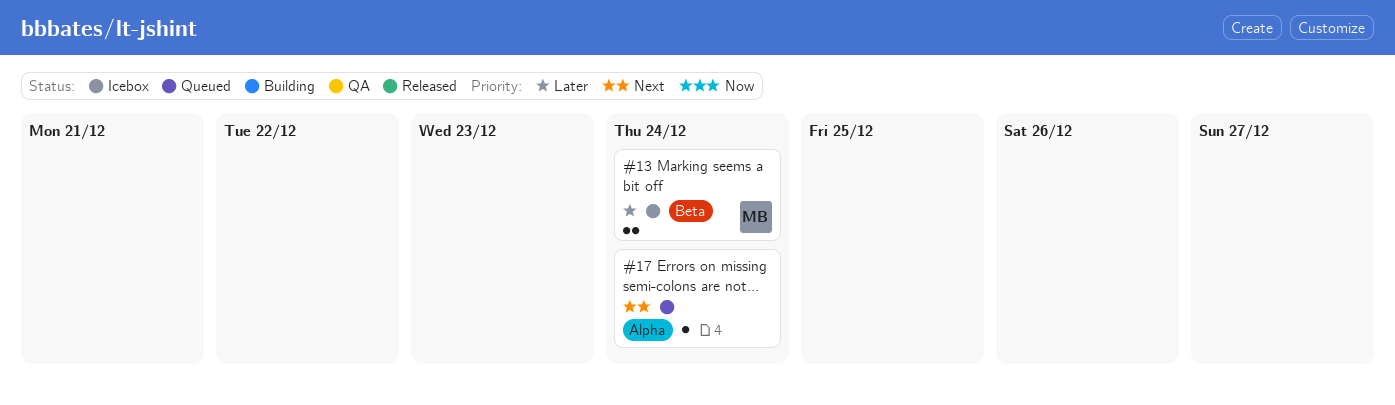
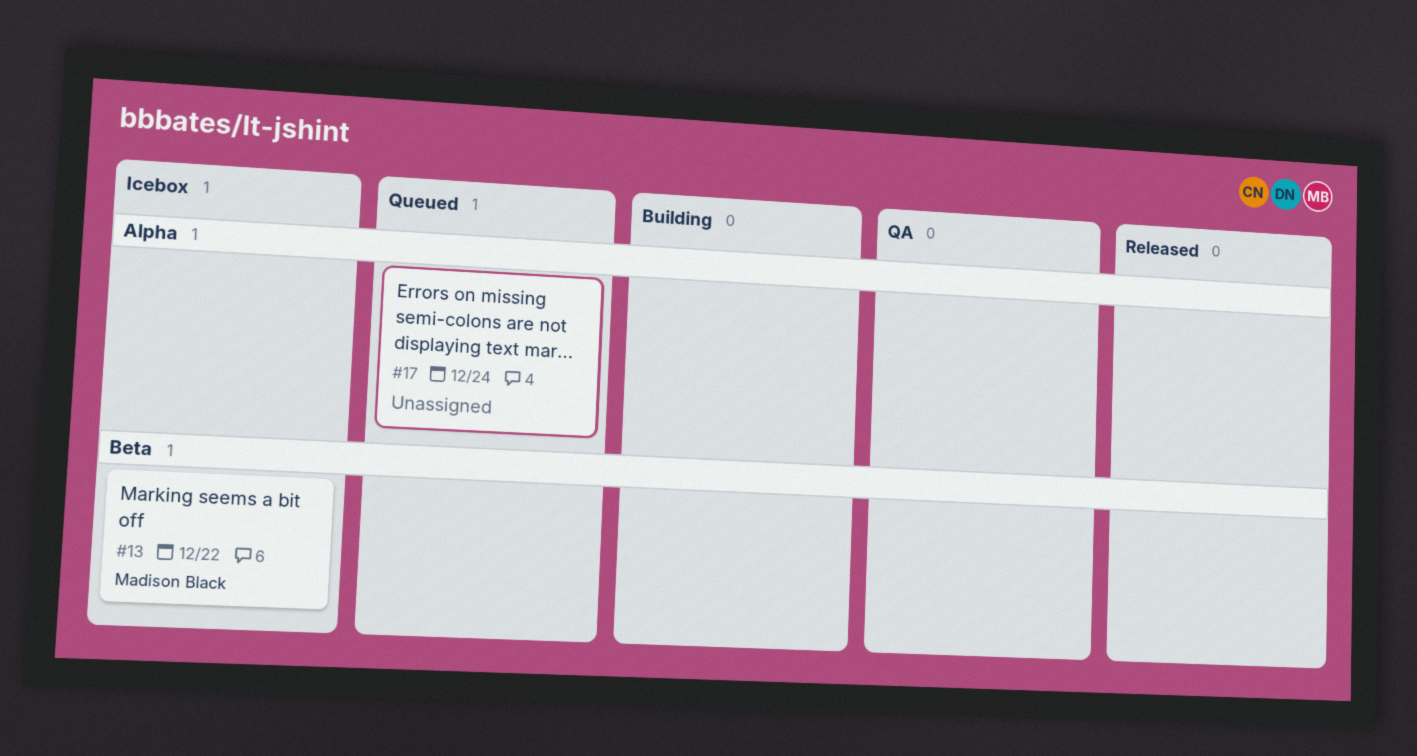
#13, due: Dec 24 -> Dec 22

